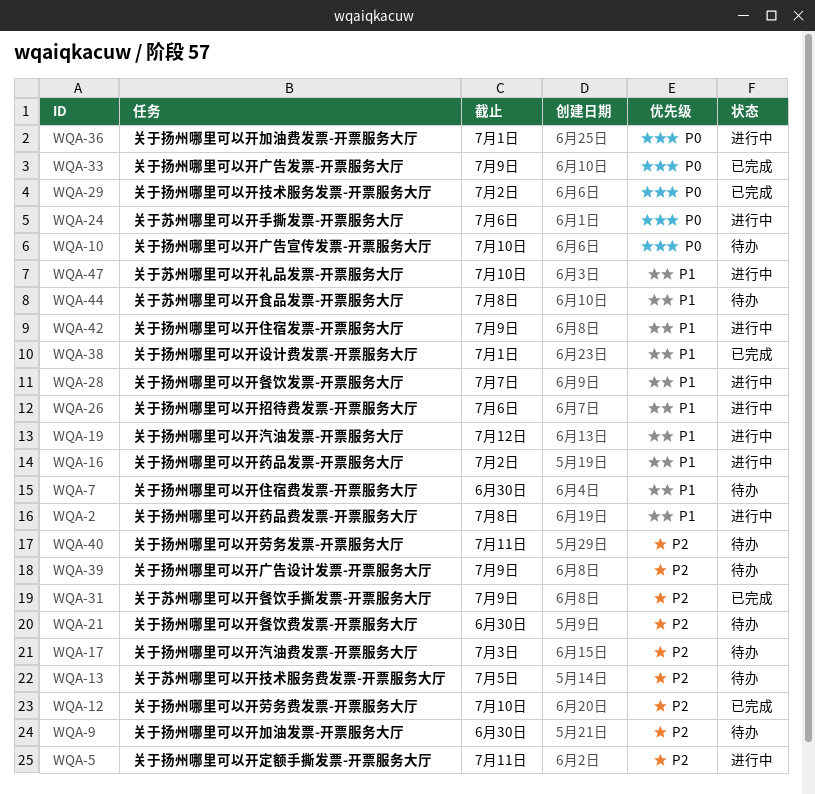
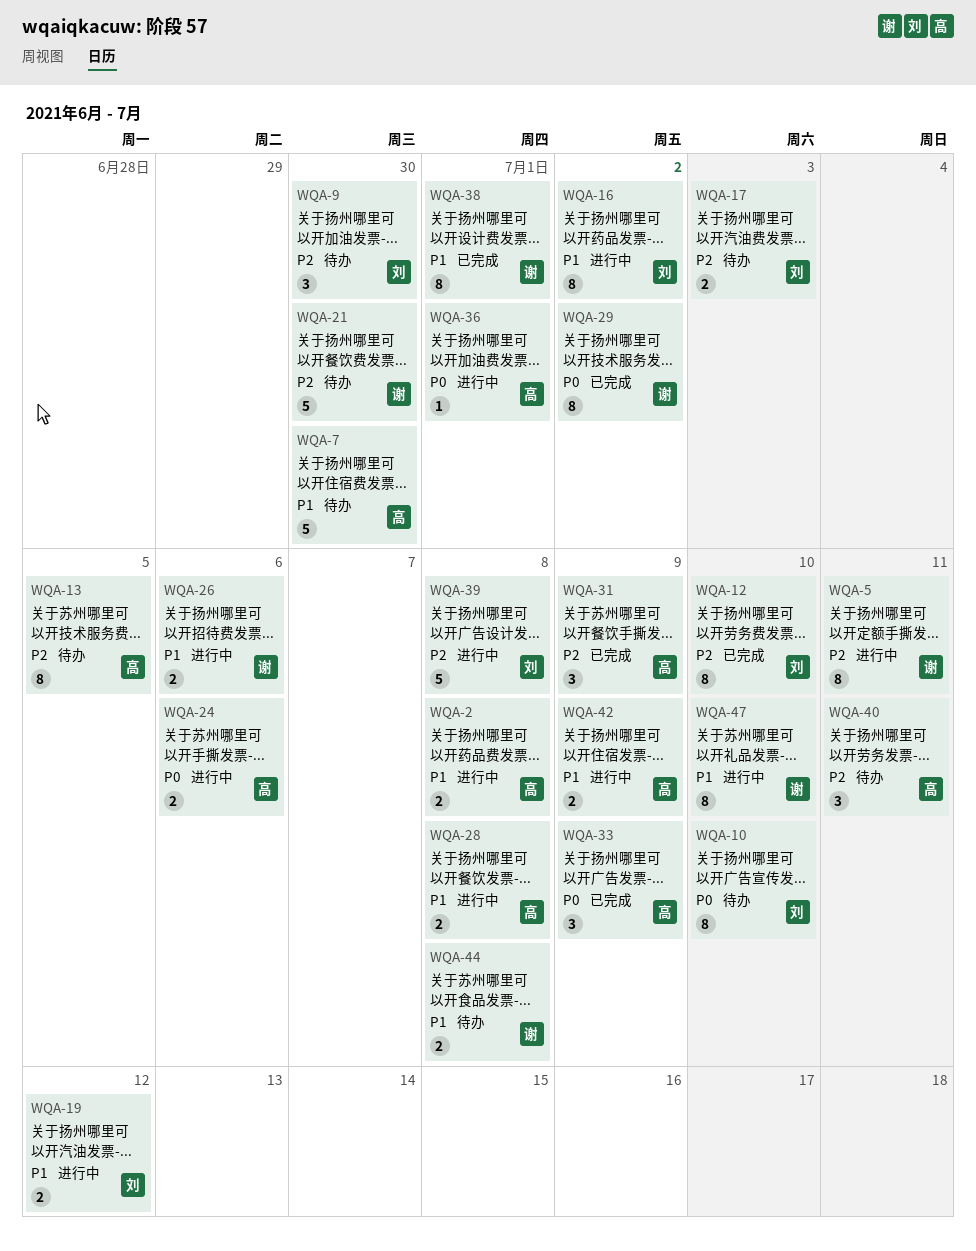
WQA-28, due: Jul 7 -> Jul 8
WQA-39, status: 待办 -> 进行中
WQA-39, due: Jul 9 -> Jul 8

